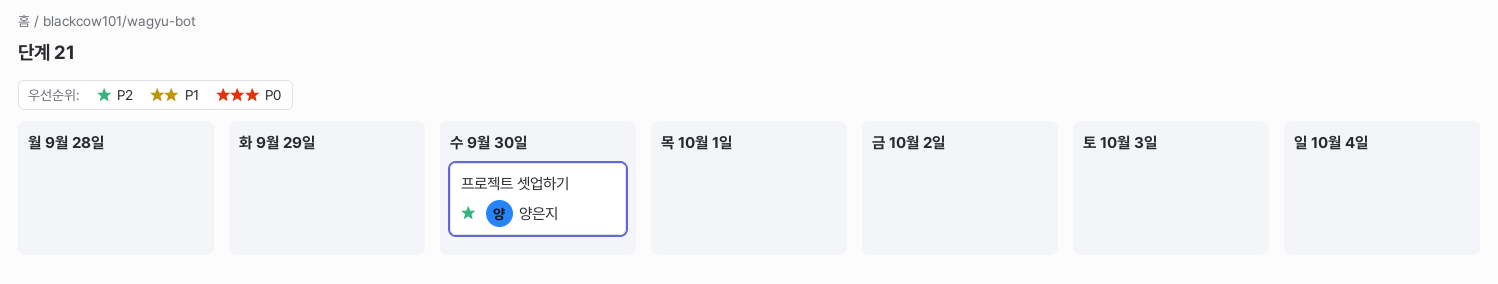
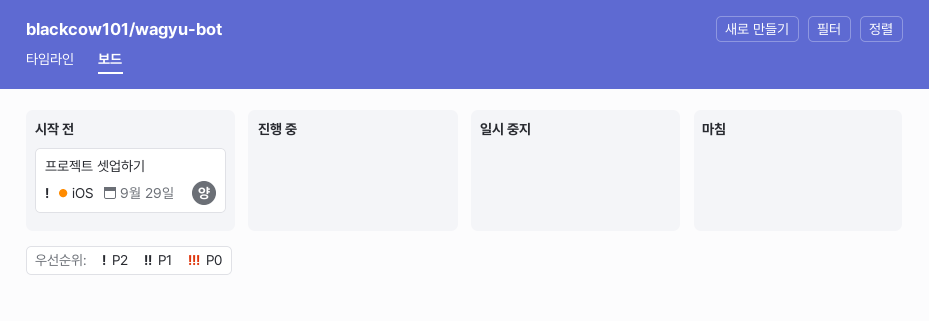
프로젝트 셋업하기, due: Sep 30 -> Sep 29

